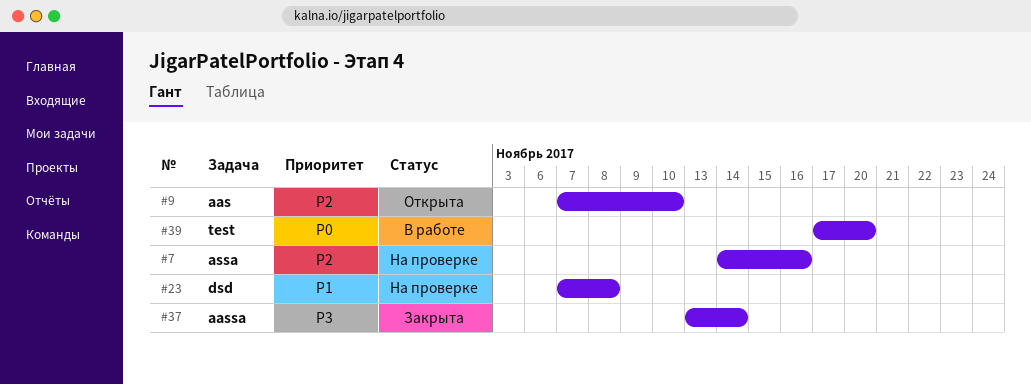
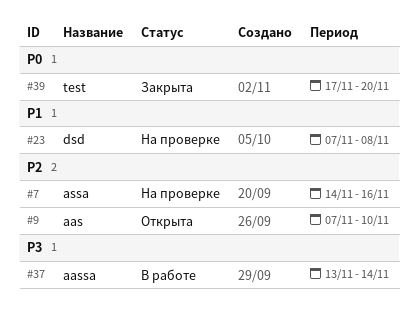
#37, status: Закрыта -> В работе
#39, status: В работе -> Закрыта

